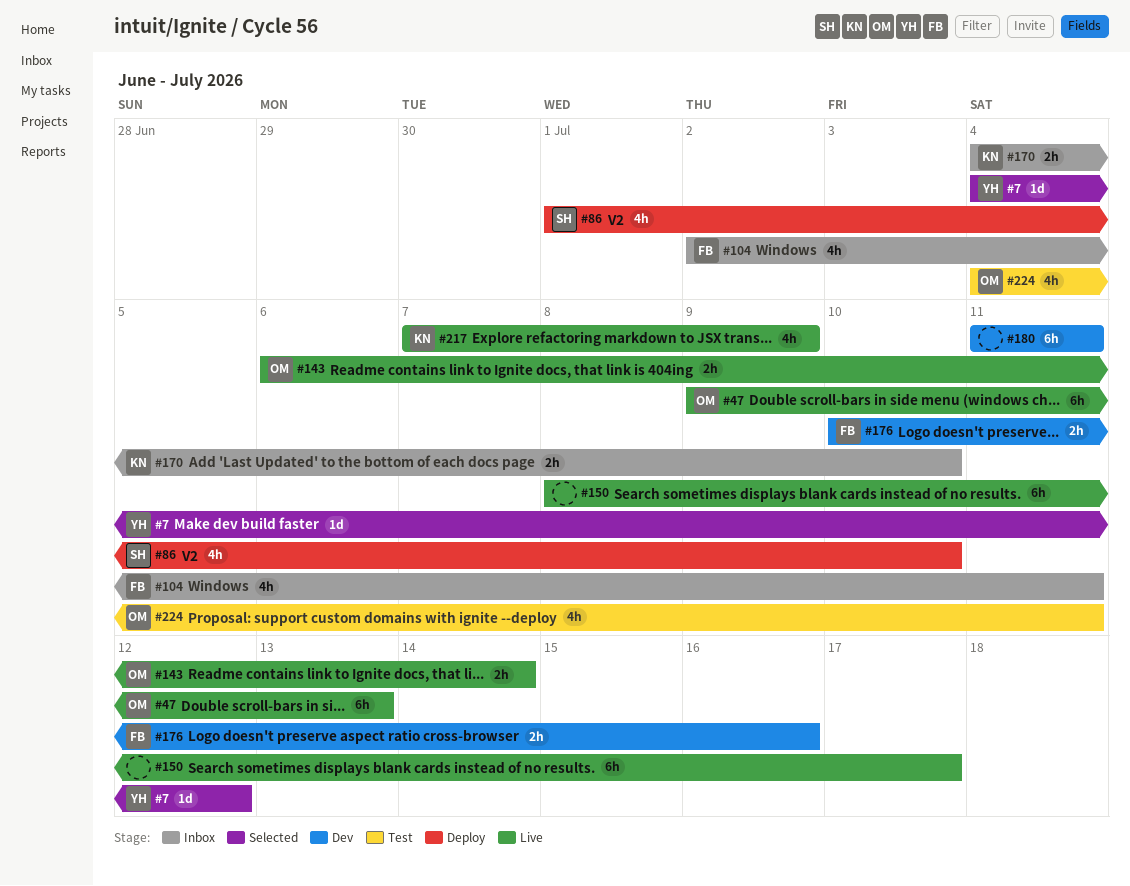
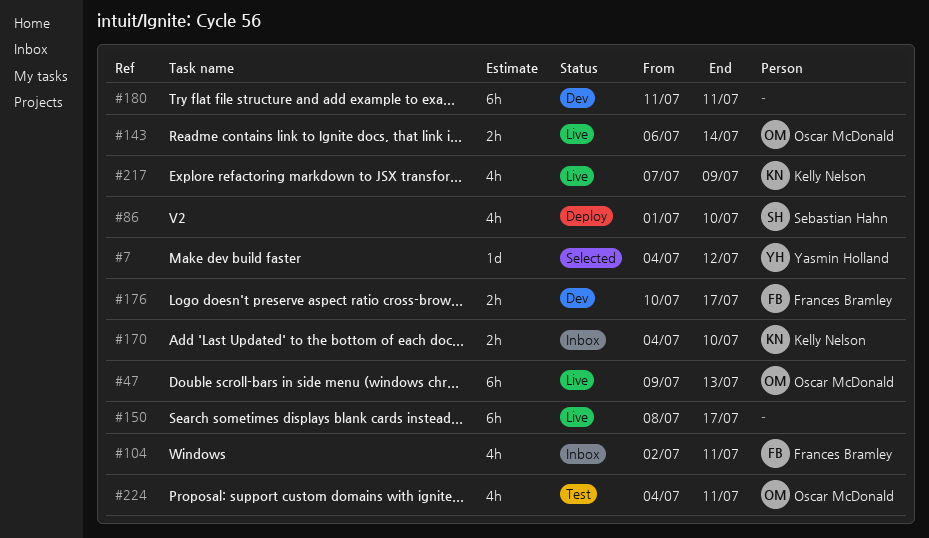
#176, due: Jul 16 -> Jul 17

